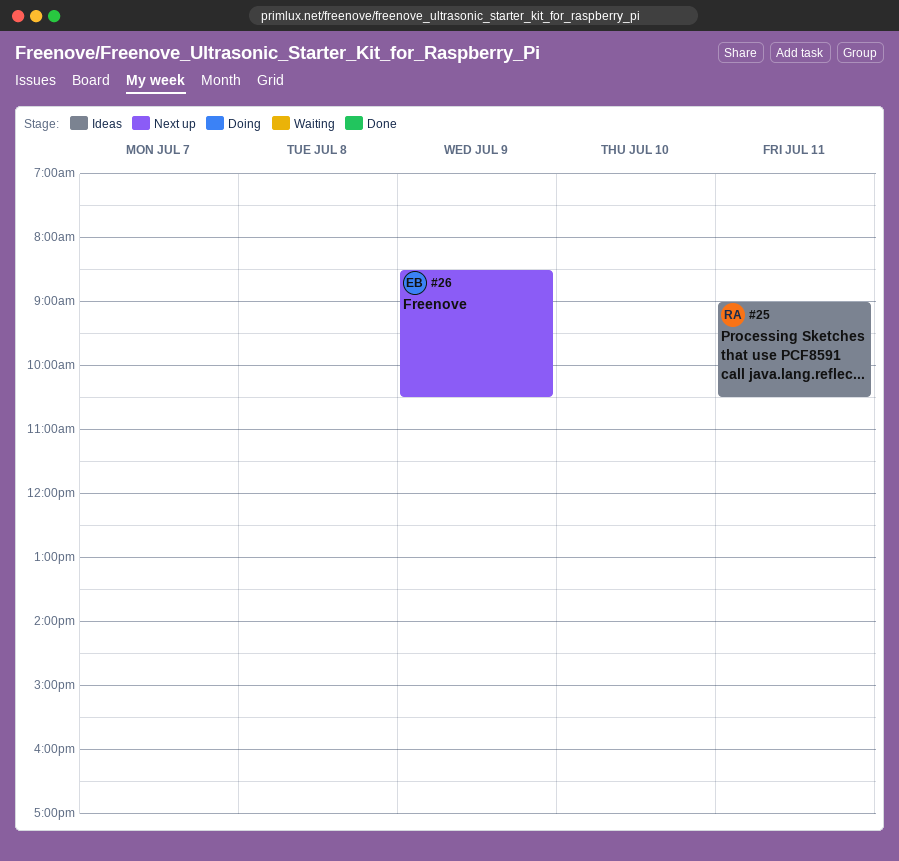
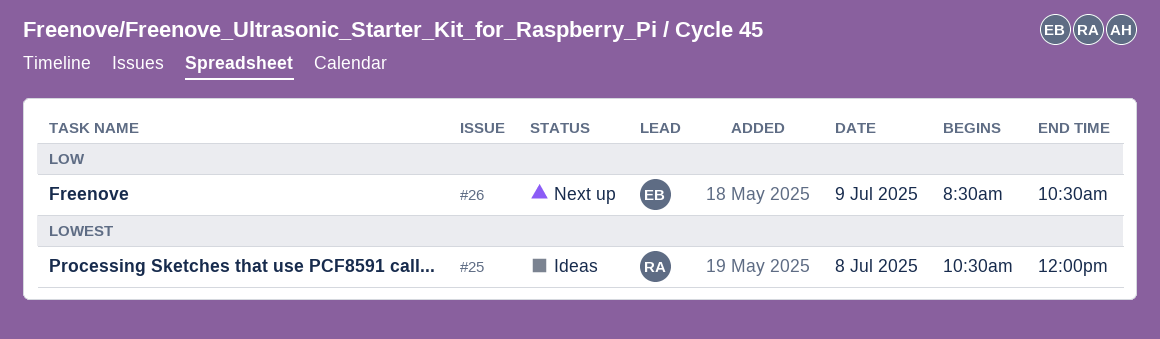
#25, day: Jul 11 -> Jul 8
#25, begins: 09:00 -> 10:30
#25, ends: 10:30 -> 12:00

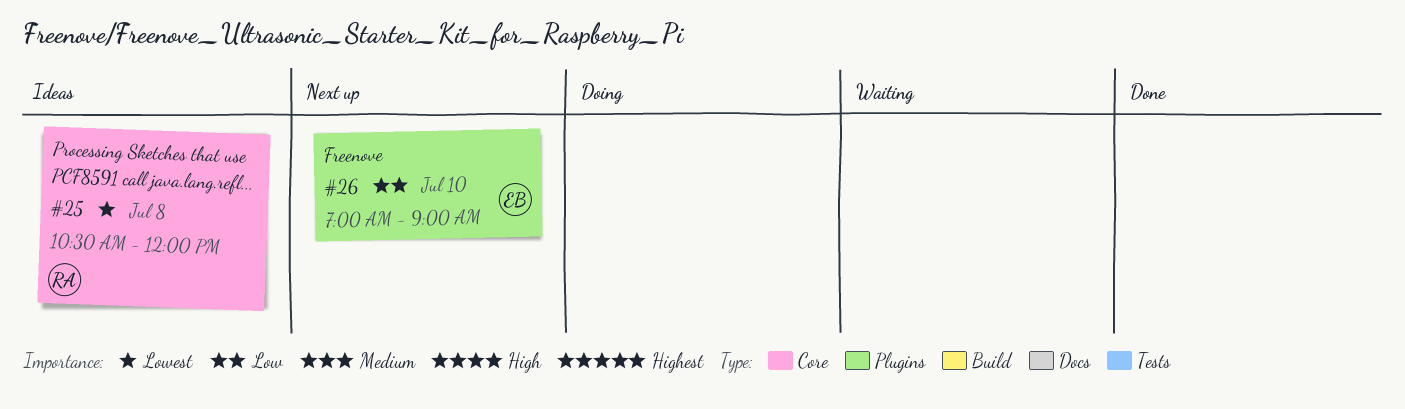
#26, day: Jul 9 -> Jul 10
#26, begins: 08:30 -> 07:00
#26, ends: 10:30 -> 09:00

